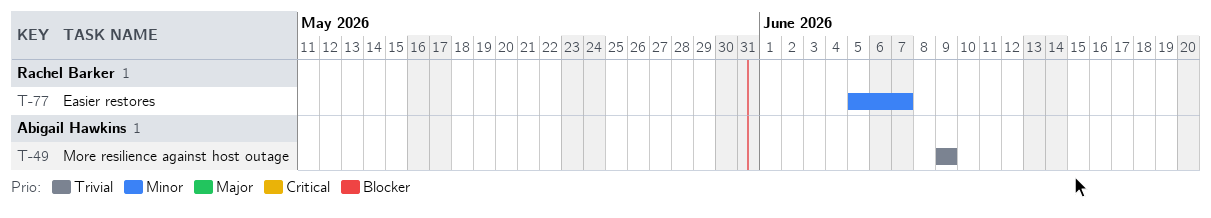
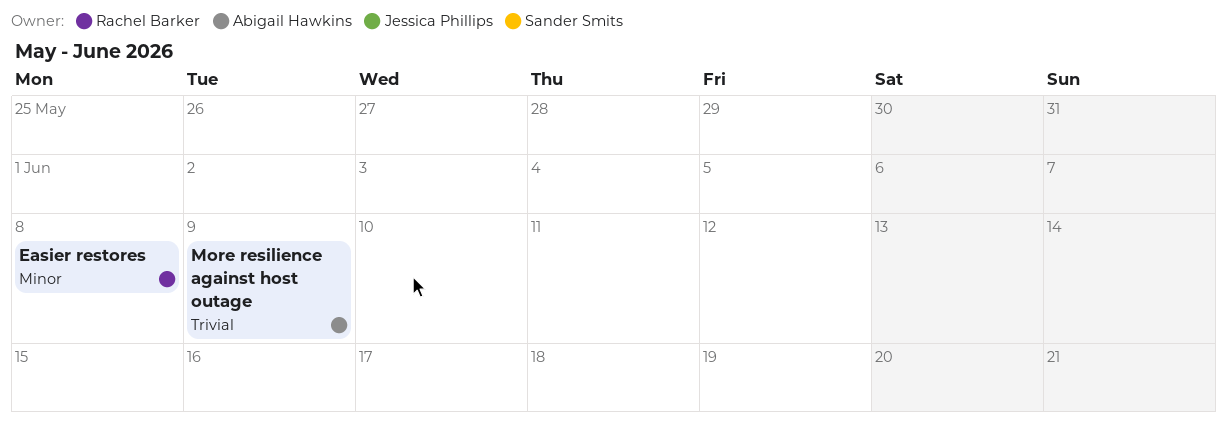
Easier restores, due: Jun 7 -> Jun 8

